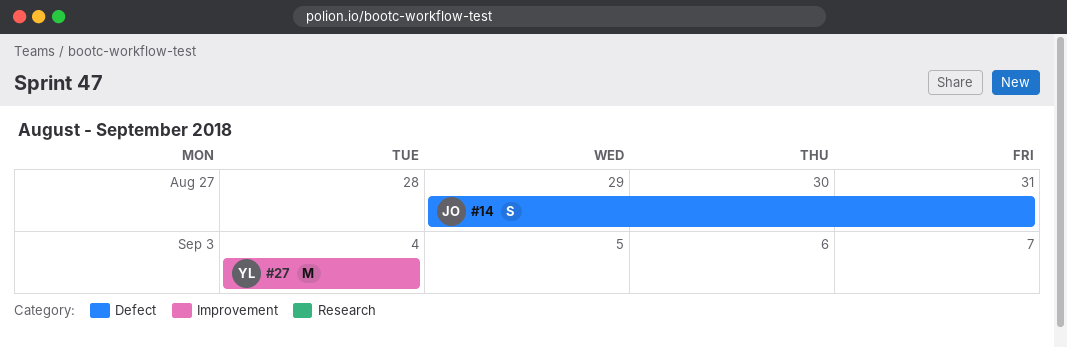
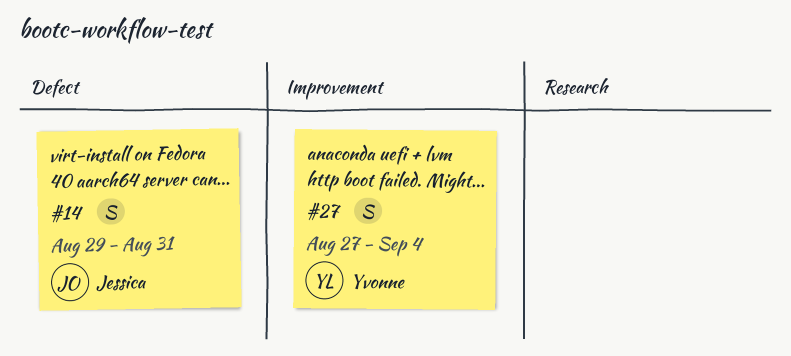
#27, estimate: M -> S
#27, start: Sep 4 -> Aug 27

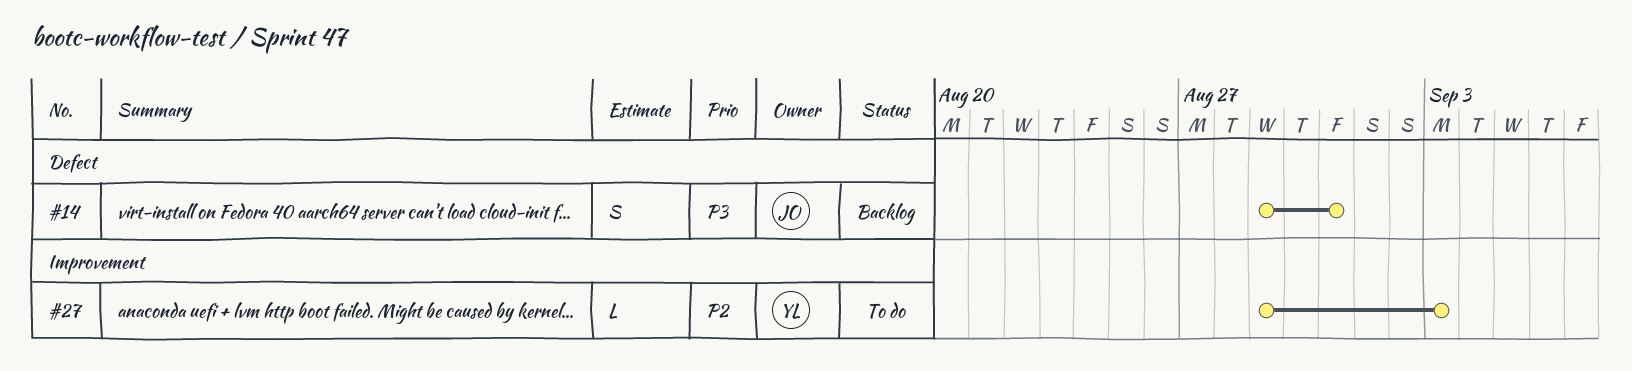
#27, estimate: S -> L
#27, start: Aug 27 -> Aug 29
#27, due: Sep 4 -> Sep 3

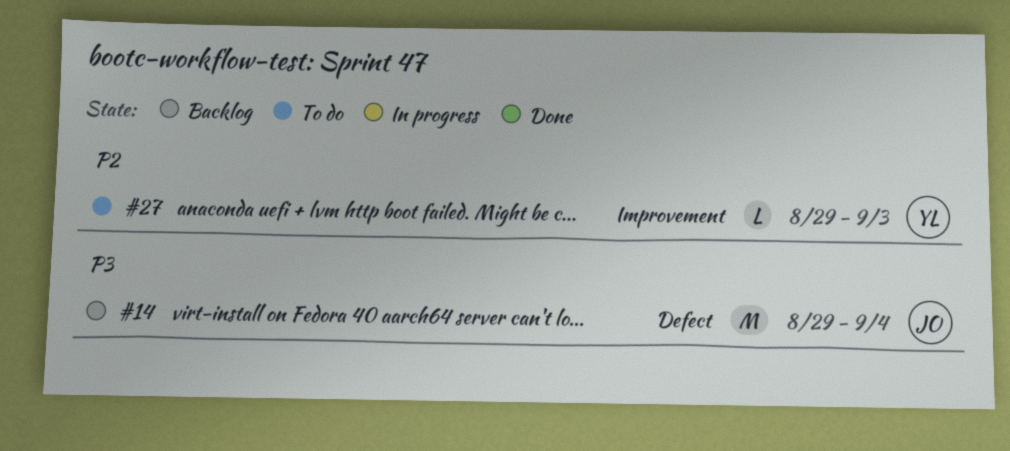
#14, estimate: S -> M
#14, due: Aug 31 -> Sep 4

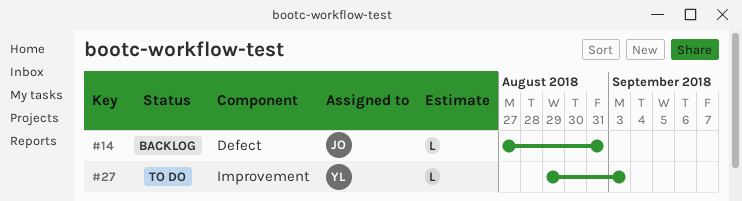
#14, estimate: M -> L
#14, start: Aug 29 -> Aug 27
#14, due: Sep 4 -> Aug 31

